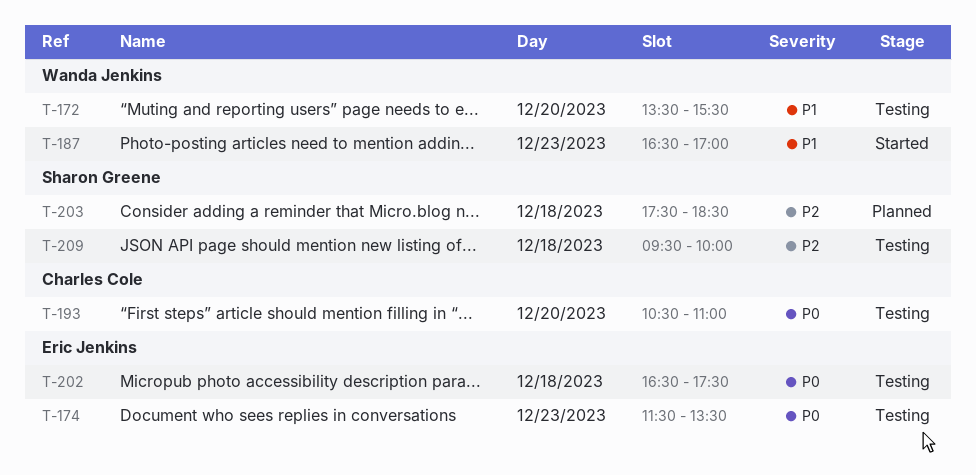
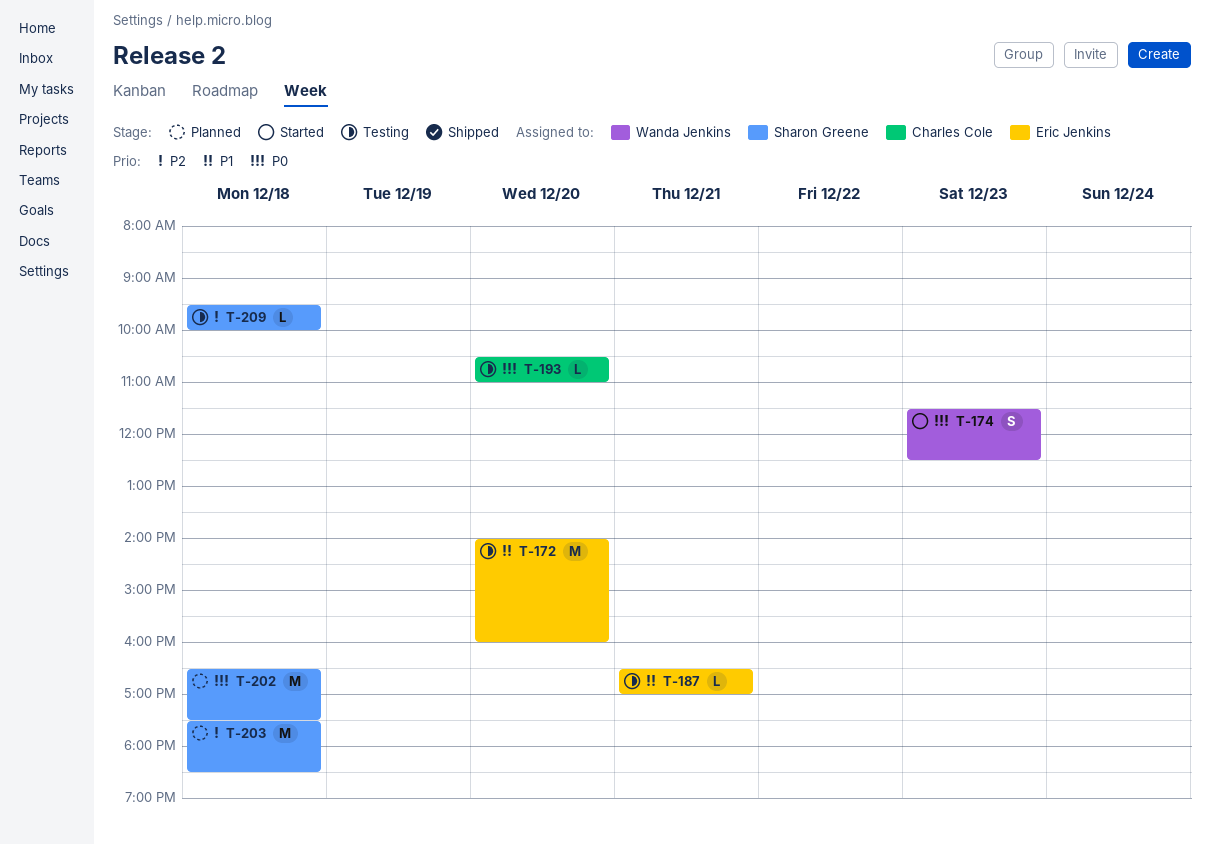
T-172, owner: Wanda Jenkins -> Eric Jenkins
T-172, begins: 13:30 -> 14:00
T-172, ends: 15:30 -> 16:00
T-174, status: Testing -> Started
T-174, owner: Eric Jenkins -> Wanda Jenkins
T-174, ends: 13:30 -> 12:30
T-187, status: Started -> Testing
T-187, owner: Wanda Jenkins -> Eric Jenkins
T-187, day: Dec 23 -> Dec 21
T-202, status: Testing -> Planned
T-202, owner: Eric Jenkins -> Sharon Greene

